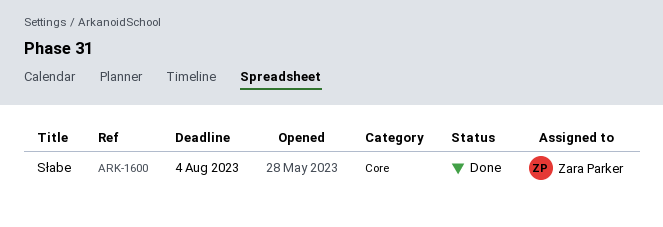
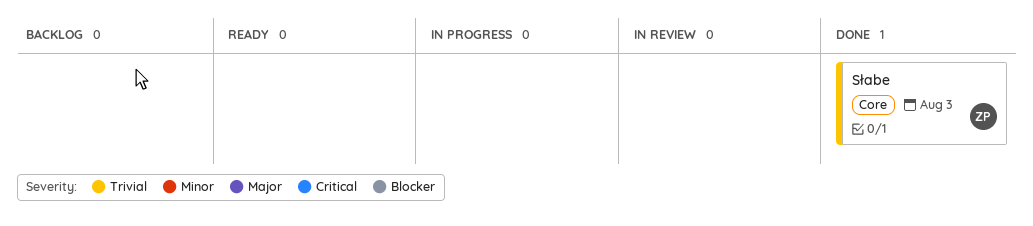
Słabe, due: Aug 4 -> Aug 3

